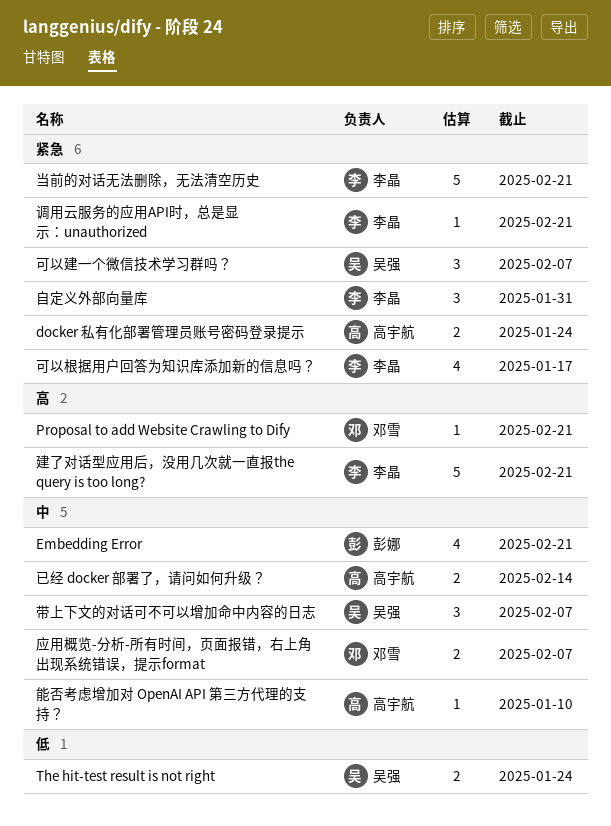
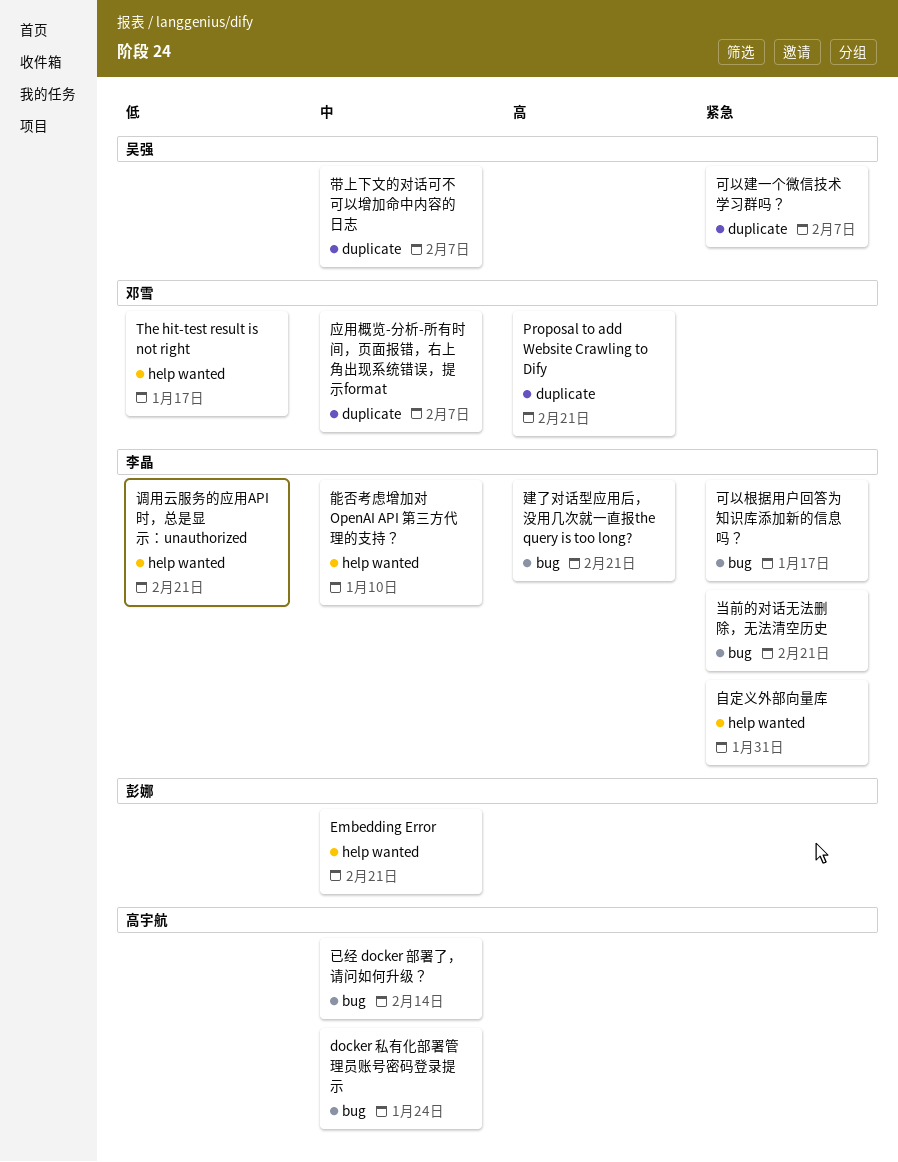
docker 私有化部署管理员账号密码登录提示, priority: 紧急 -> 中
The hit-test result is not right, owner: 吴强 -> 邓雪
The hit-test result is not right, due: Jan 24 -> Jan 17
能否考虑增加对 OpenAI API 第三方代理的支持？, owner: 高宇航 -> 李晶
调用云服务的应用API时，总是显示：unauthorized, priority: 紧急 -> 低

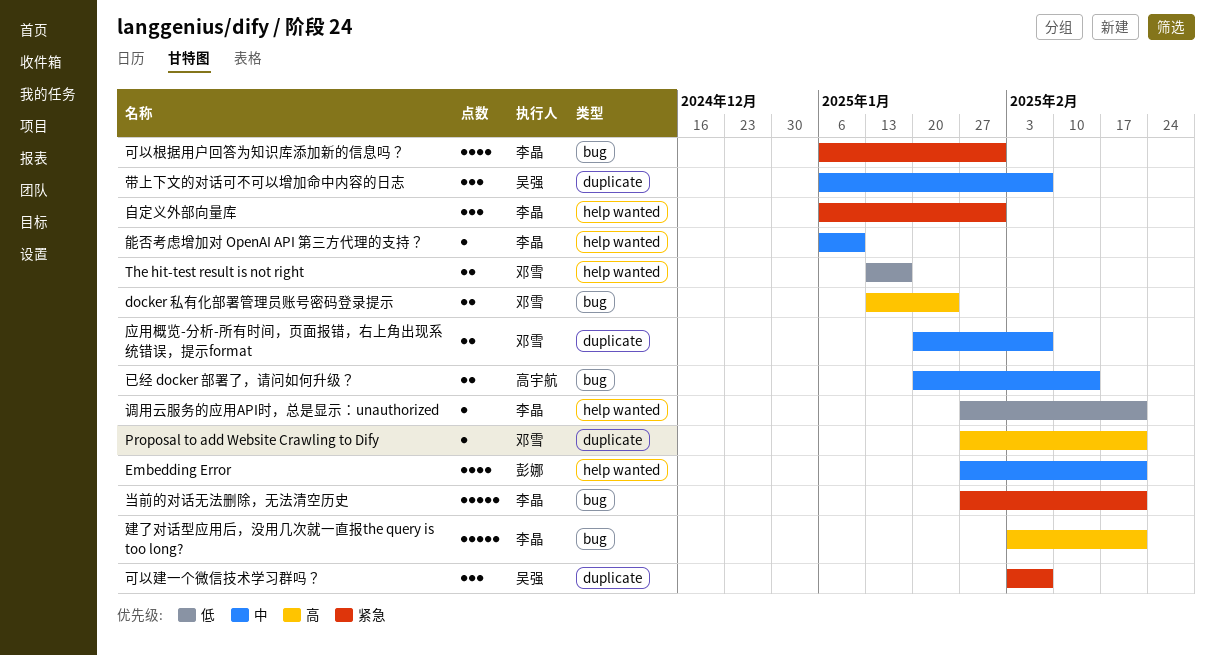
docker 私有化部署管理员账号密码登录提示, owner: 高宇航 -> 邓雪
docker 私有化部署管理员账号密码登录提示, priority: 中 -> 高
可以根据用户回答为知识库添加新的信息吗？, due: Jan 17 -> Jan 31

